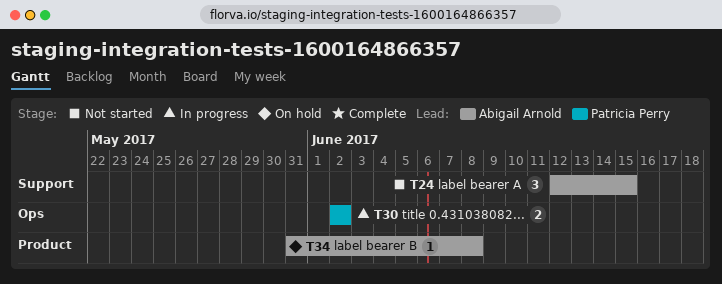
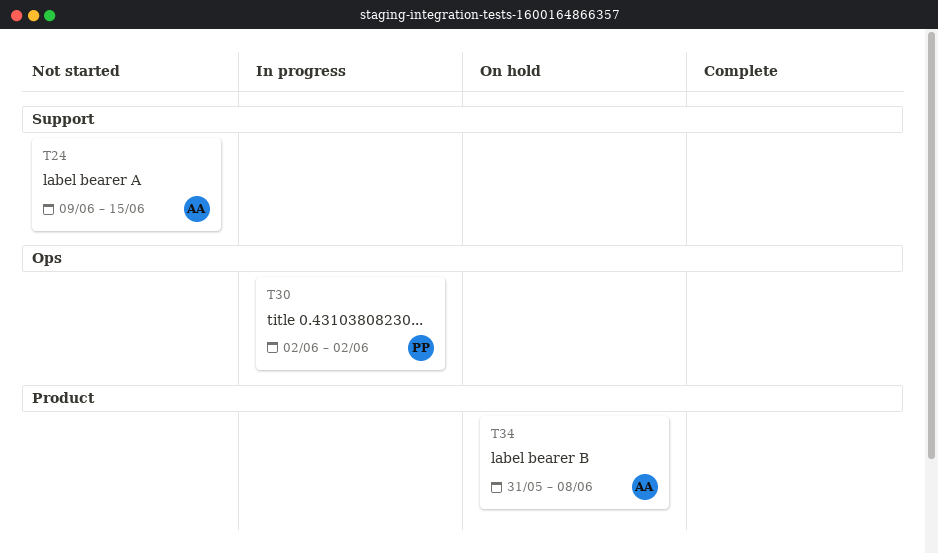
T24, start: Jun 12 -> Jun 9

